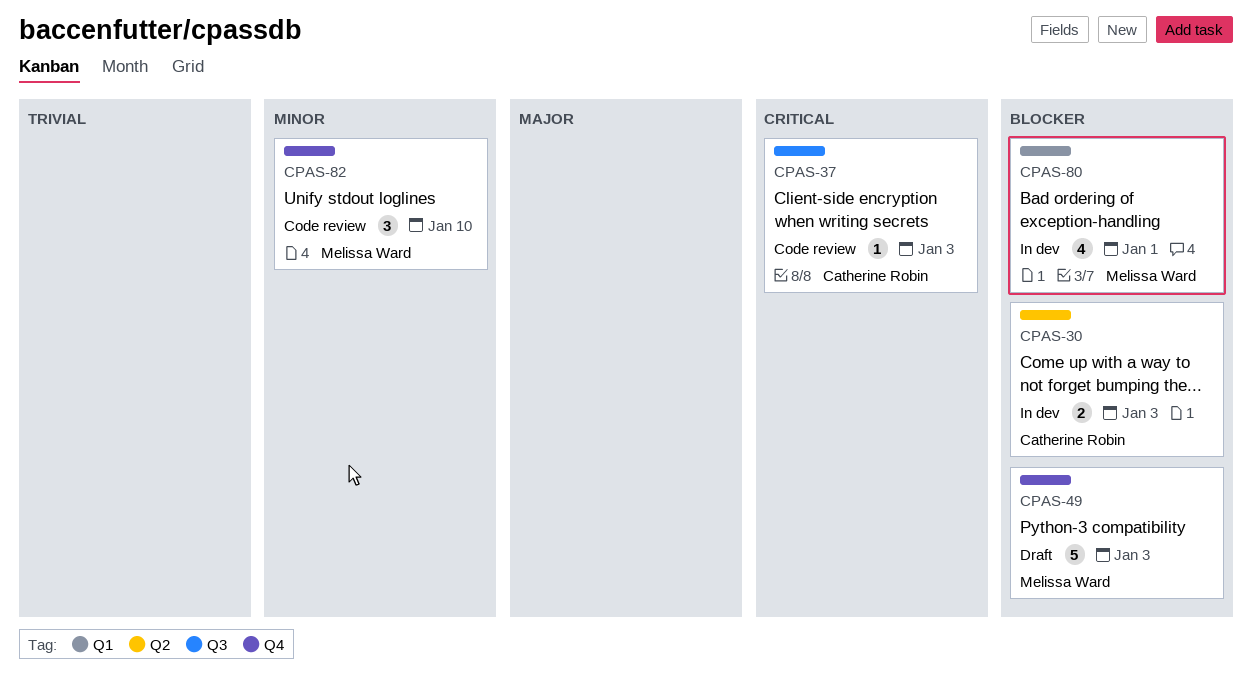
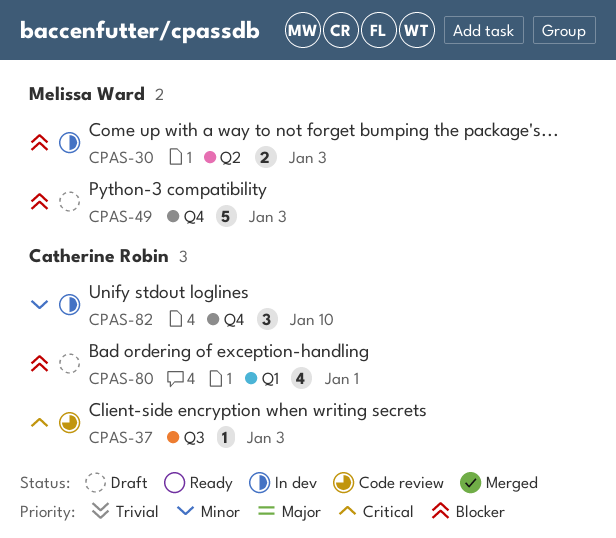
CPAS-30, owner: Catherine Robin -> Melissa Ward
CPAS-80, status: In dev -> Draft
CPAS-80, owner: Melissa Ward -> Catherine Robin
CPAS-82, status: Code review -> In dev
CPAS-82, owner: Melissa Ward -> Catherine Robin

